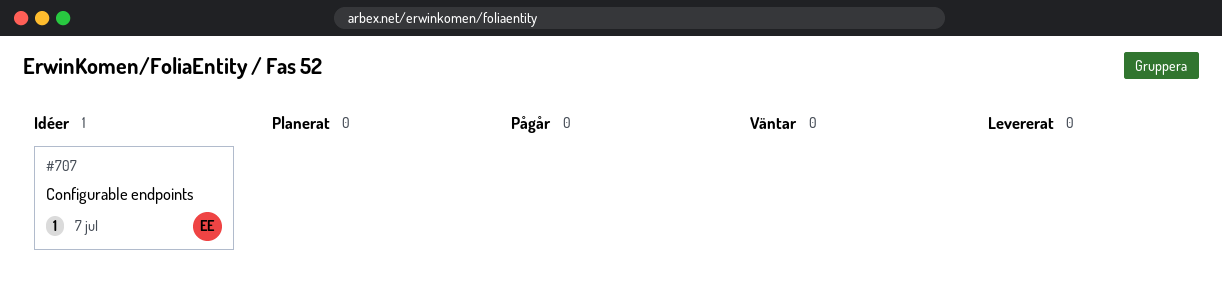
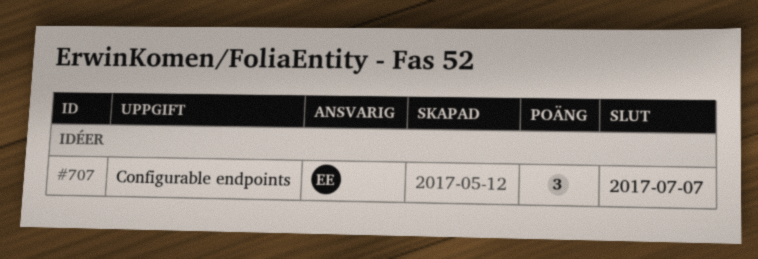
#707, estimate: 1 -> 3

